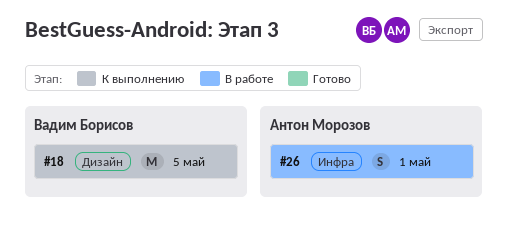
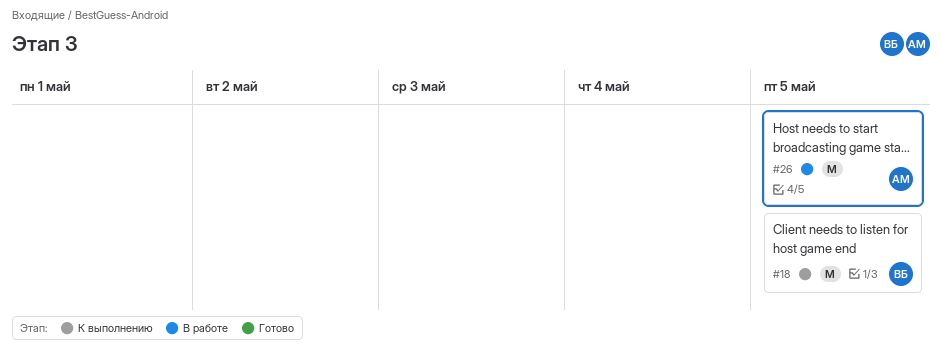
#26, estimate: S -> M
#26, due: May 1 -> May 5

